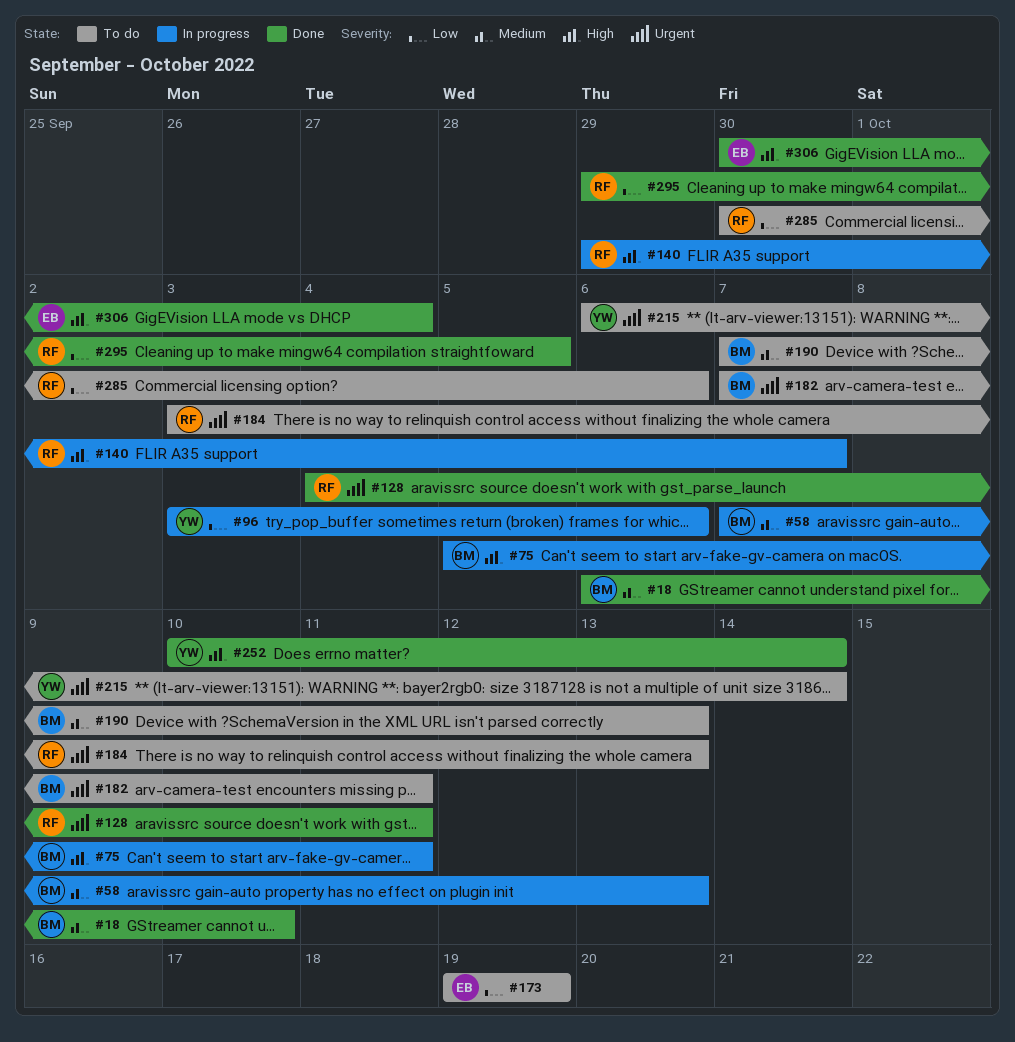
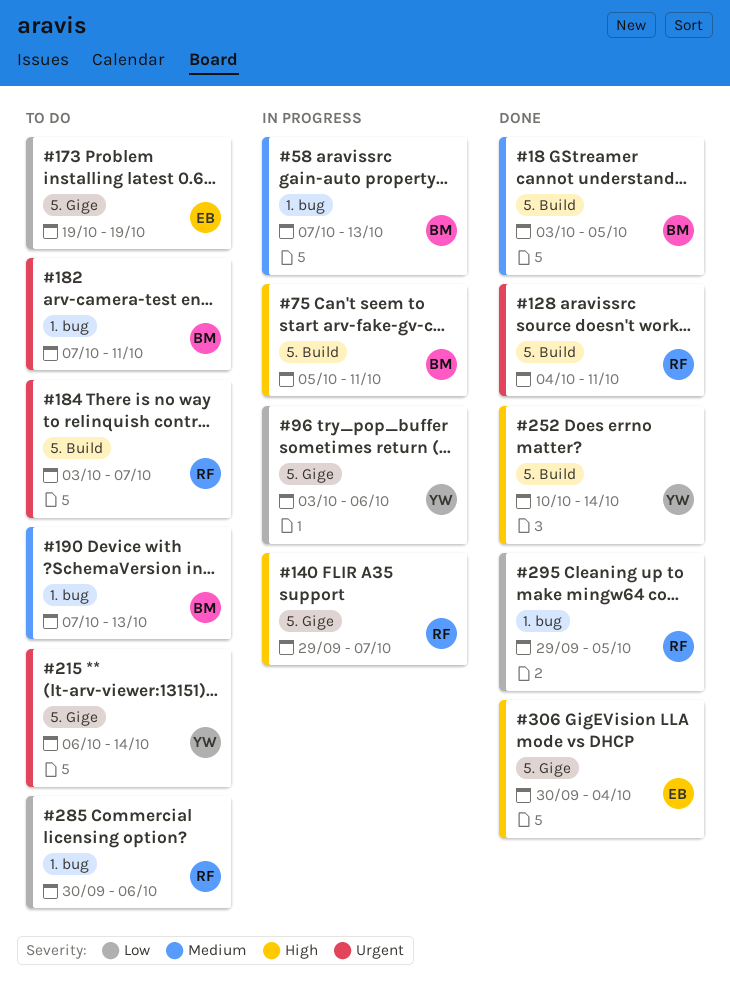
#18, start: Oct 6 -> Oct 3
#18, due: Oct 10 -> Oct 5
#184, due: Oct 13 -> Oct 7

